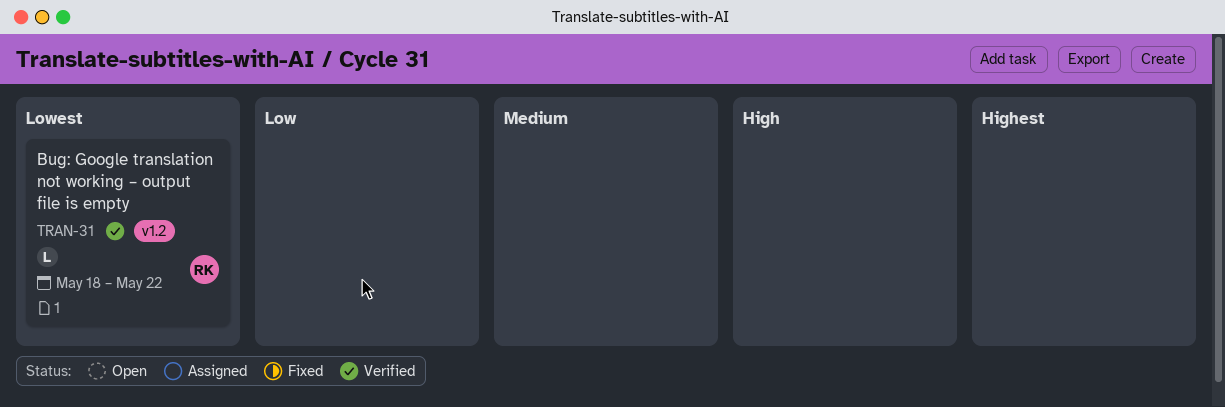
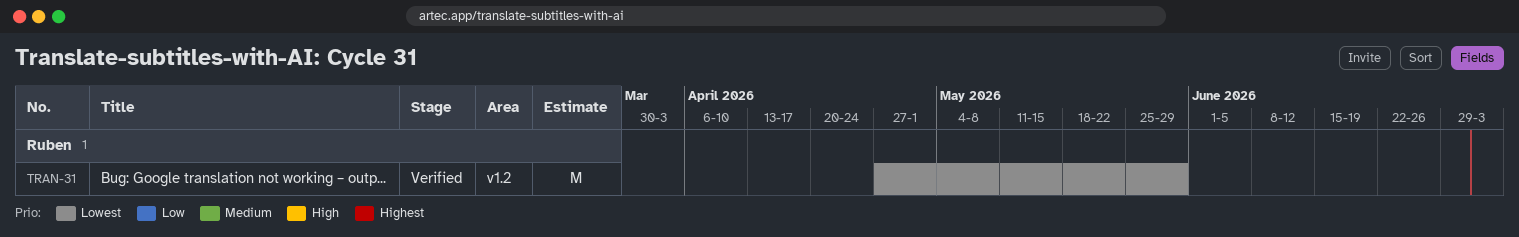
TRAN-31, estimate: L -> M
TRAN-31, start: May 18 -> Apr 27
TRAN-31, due: May 22 -> May 29

